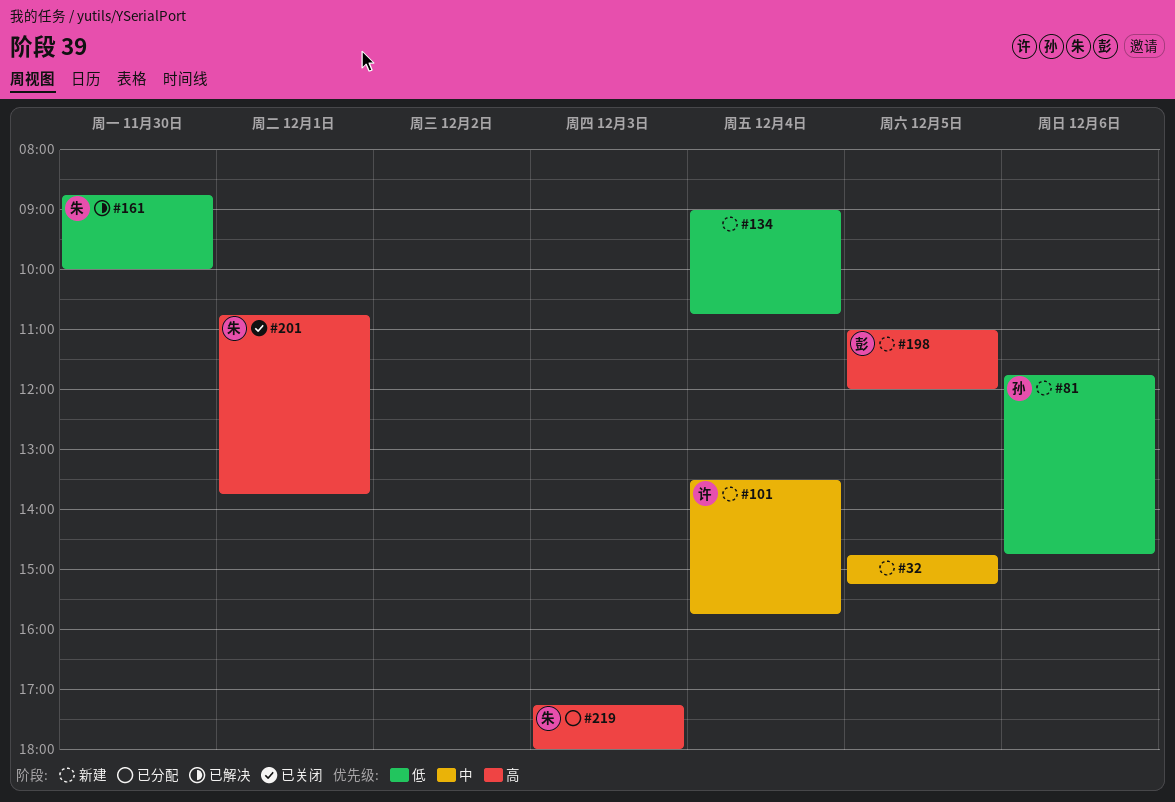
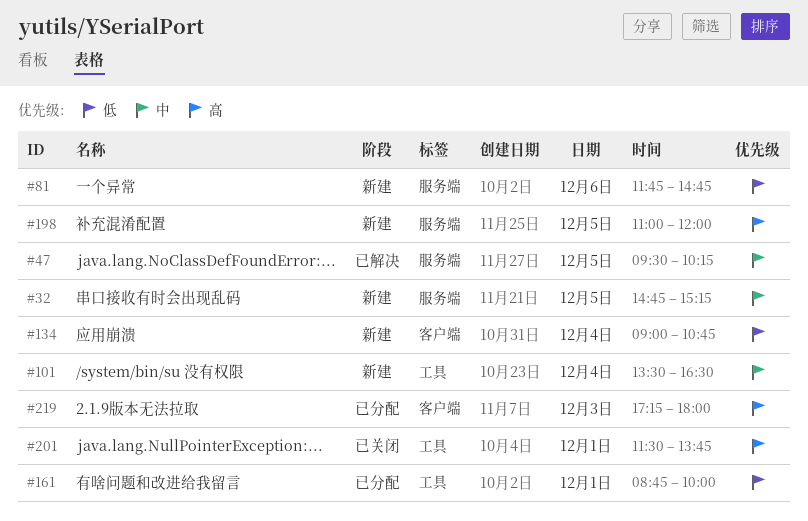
#47: none -> present
#101, ends: 15:45 -> 16:30
#161, status: 已解决 -> 已分配
#161, day: Nov 30 -> Dec 1
#201, begins: 10:45 -> 11:30

